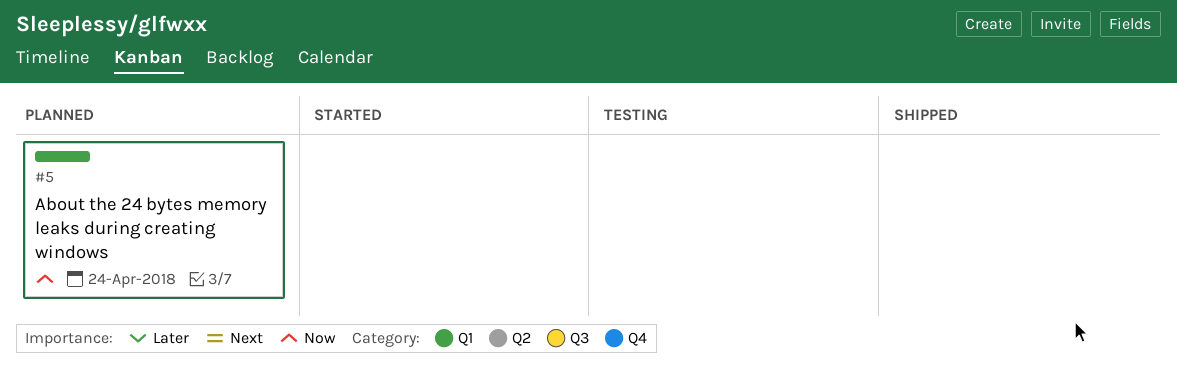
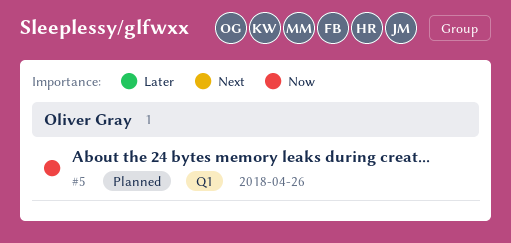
#5, due: Apr 24 -> Apr 26

